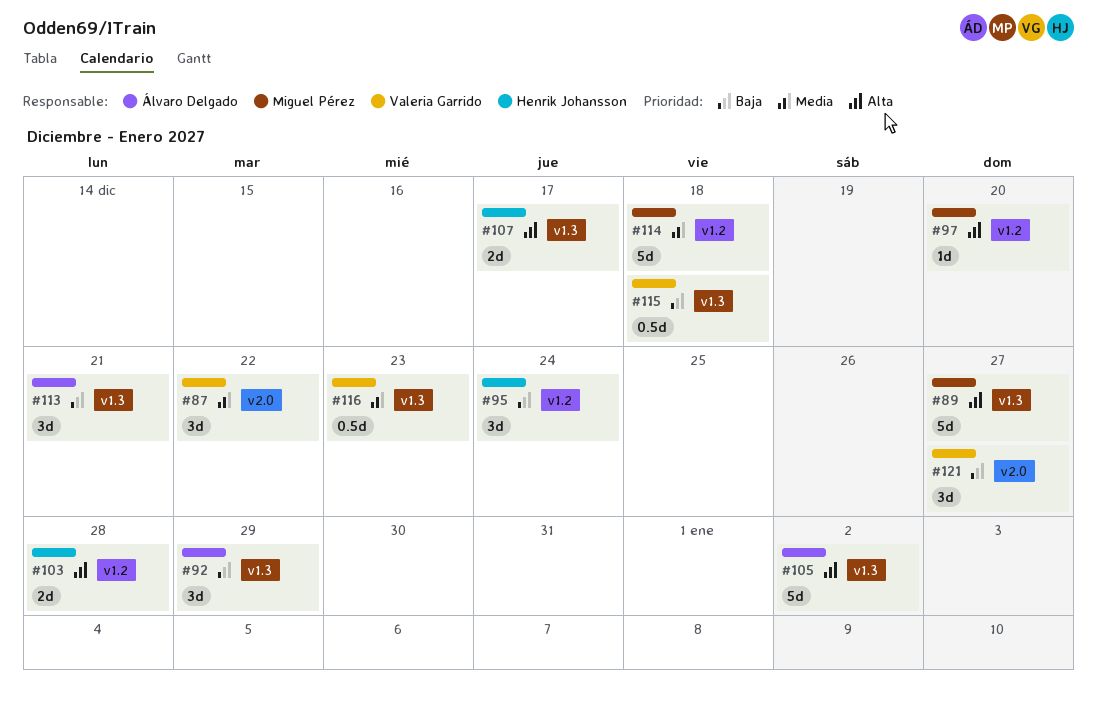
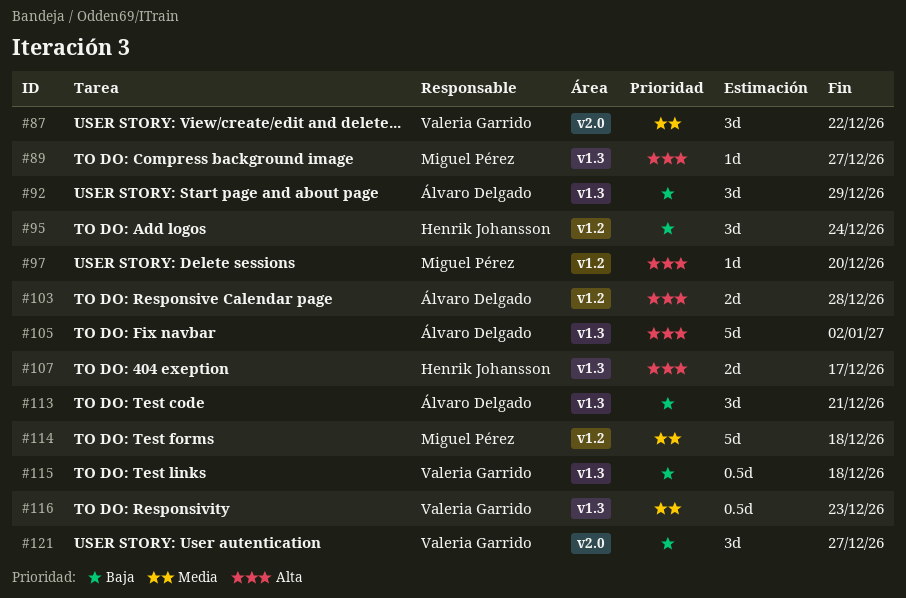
#89, estimate: 5d -> 1d
#103, owner: Henrik Johansson -> Álvaro Delgado

